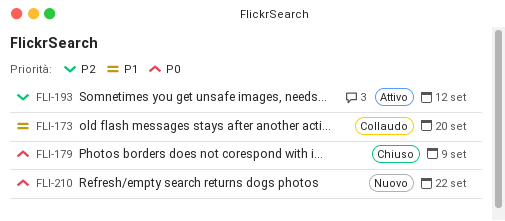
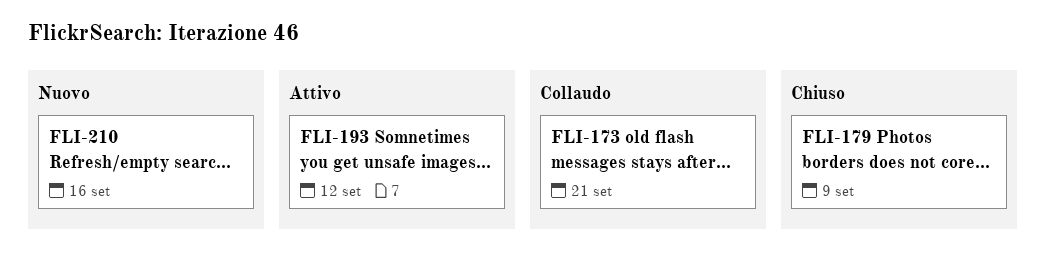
FLI-173, due: Sep 20 -> Sep 21
FLI-210, due: Sep 22 -> Sep 16

